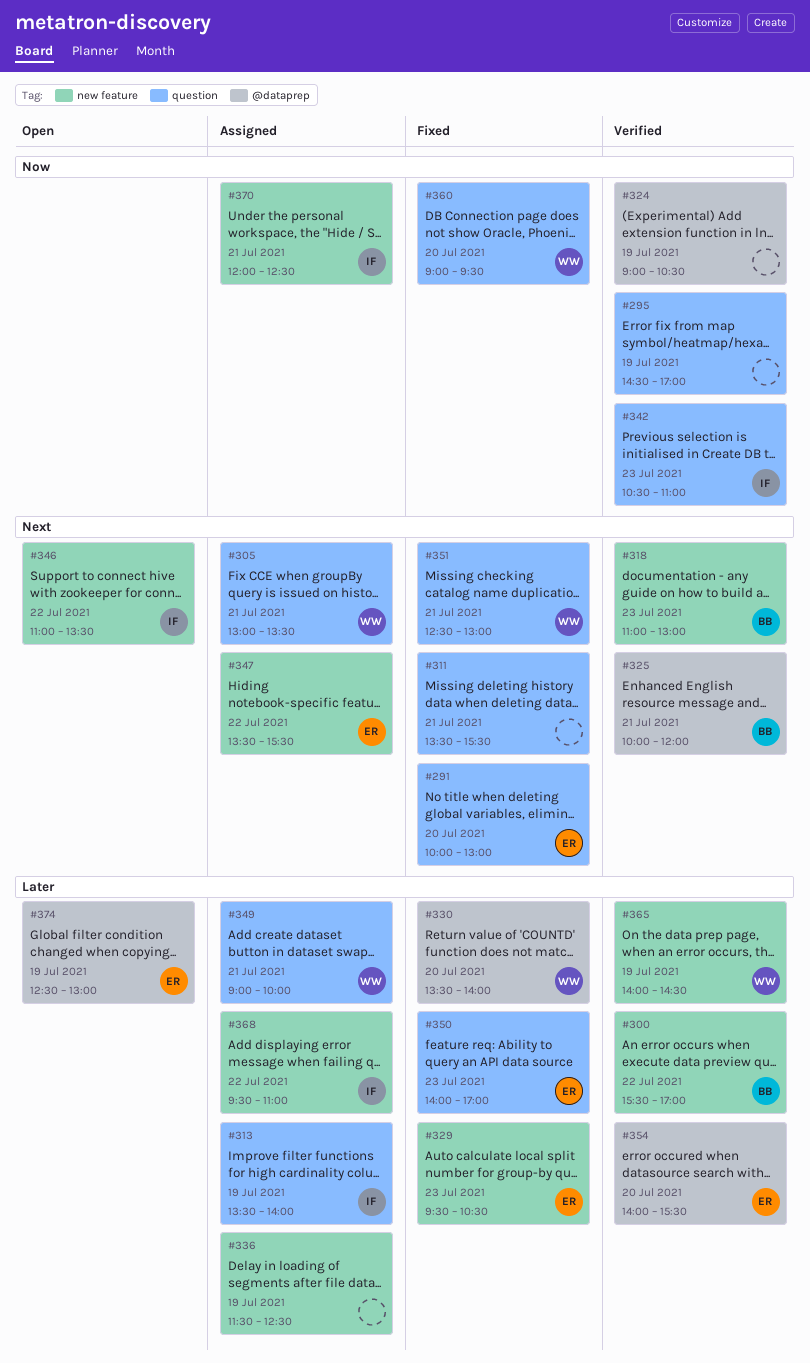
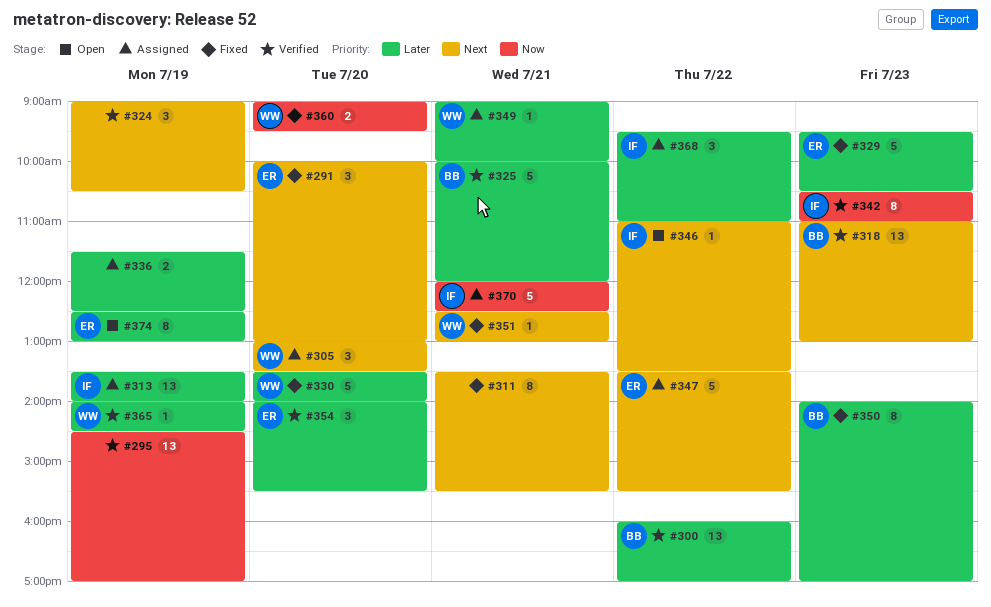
#300, begins: 15:30 -> 16:00
#305, day: Jul 21 -> Jul 20
#324, priority: Now -> Next
#325, priority: Next -> Later
#350, owner: ER -> BB

